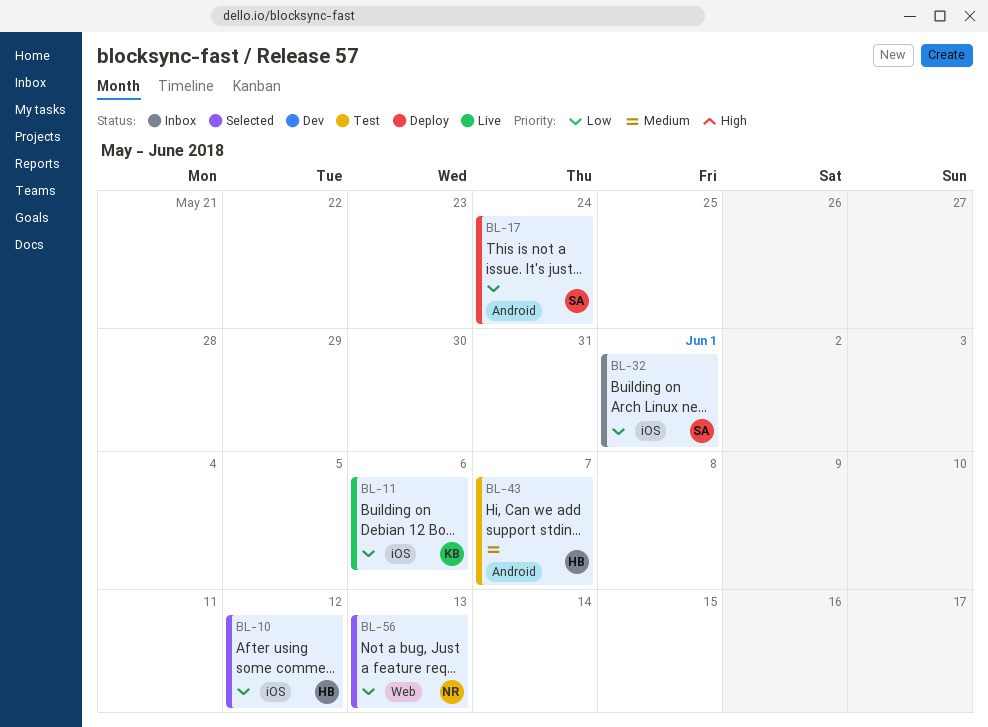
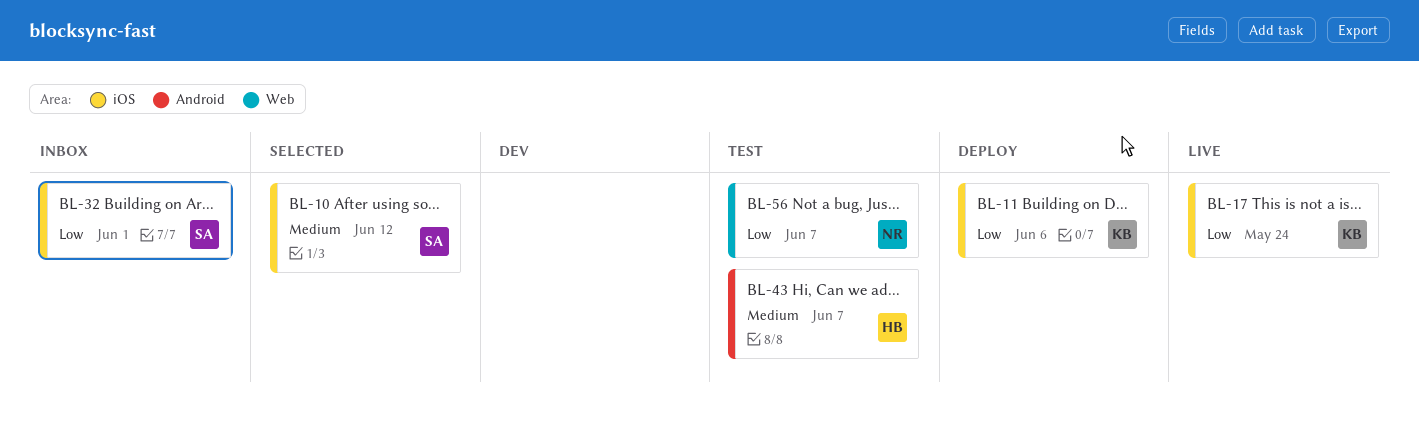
BL-10, owner: HB -> SA
BL-10, priority: Low -> Medium
BL-11, status: Live -> Deploy
BL-17, status: Deploy -> Live
BL-17, owner: SA -> KB
BL-17, label: Android -> iOS
BL-56, status: Selected -> Test
BL-56, due: Jun 13 -> Jun 7

